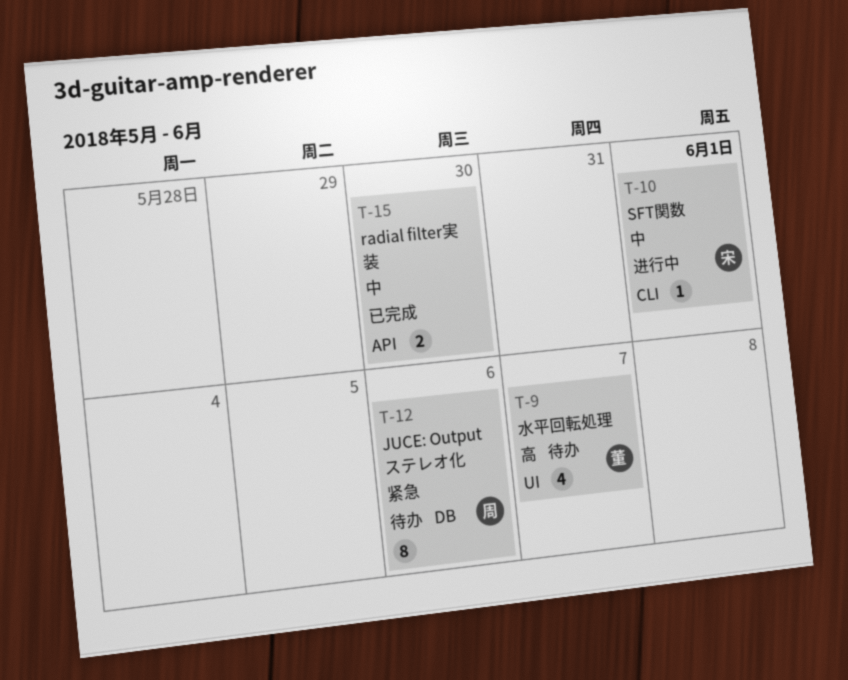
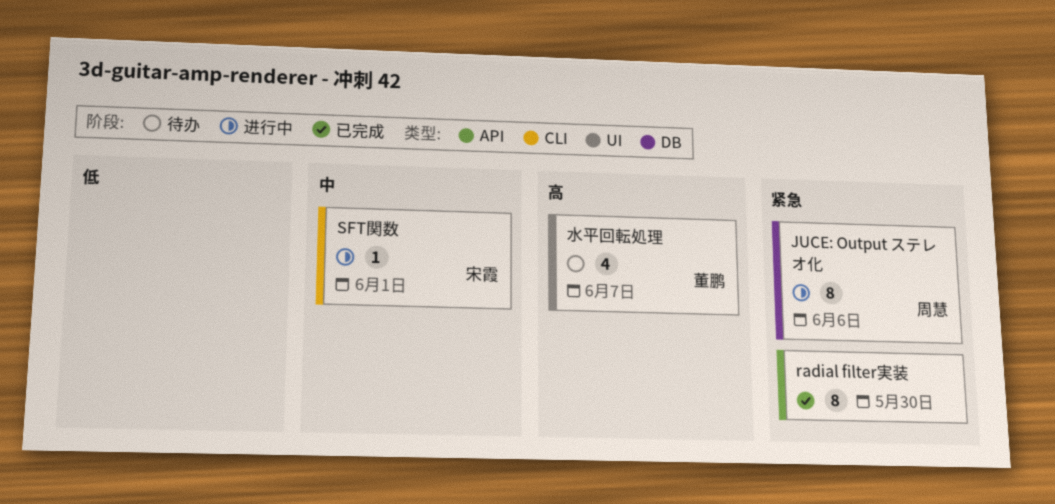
JUCE: Output ステレオ化, status: 待办 -> 进行中
radial filter実装, priority: 中 -> 紧急
radial filter実装, estimate: 2 -> 8

